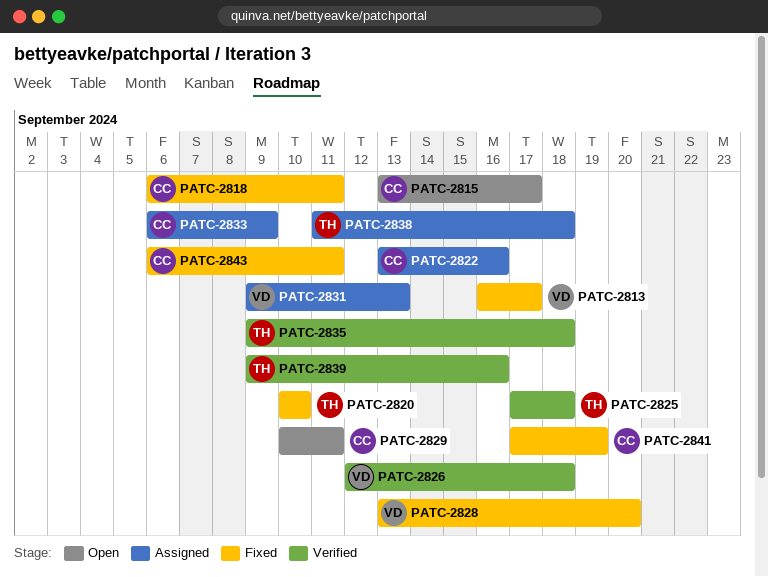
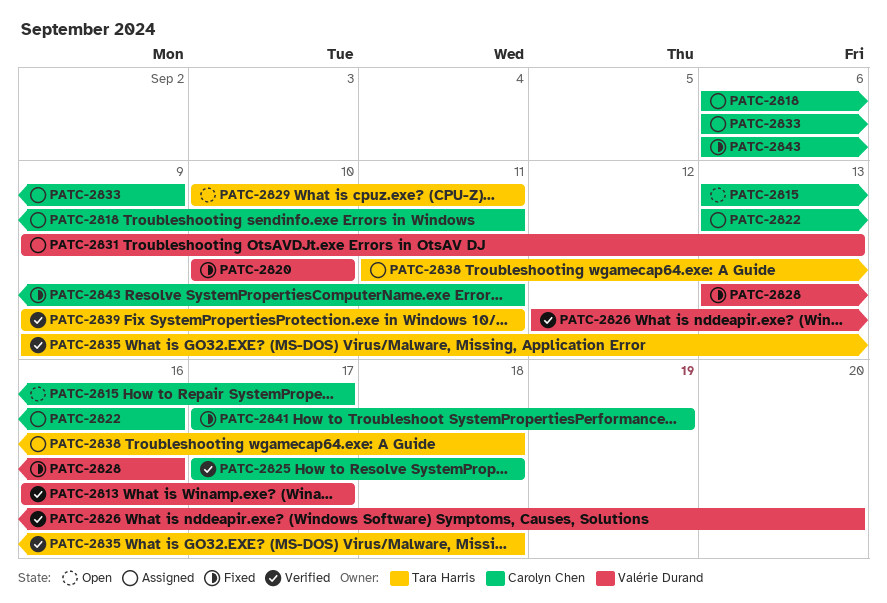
PATC-2813, status: Fixed -> Verified
PATC-2818, status: Fixed -> Assigned
PATC-2820, owner: Tara Harris -> Valérie Durand
PATC-2825, owner: Tara Harris -> Carolyn Chen
PATC-2826, due: Sep 18 -> Sep 20
PATC-2828, due: Sep 20 -> Sep 16
PATC-2829, owner: Carolyn Chen -> Tara Harris
PATC-2839, due: Sep 16 -> Sep 11

